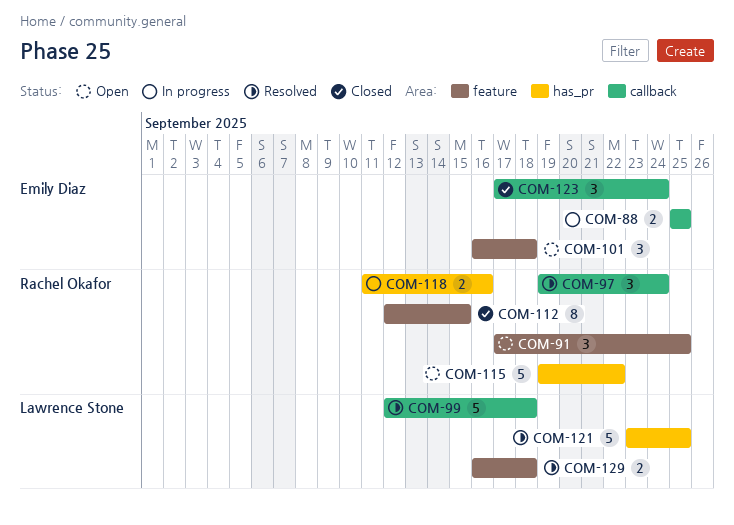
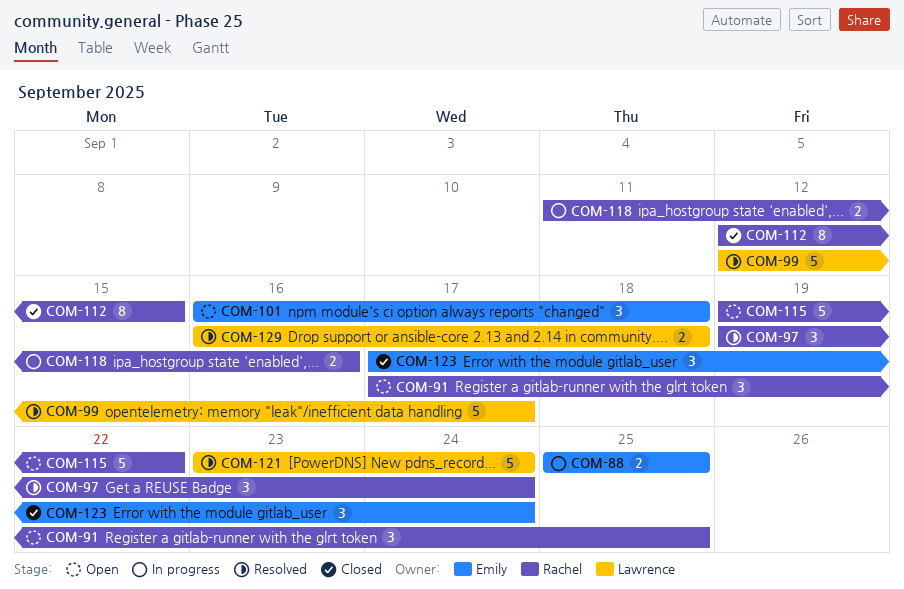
COM-99, due: Sep 18 -> Sep 17
COM-121, due: Sep 25 -> Sep 24

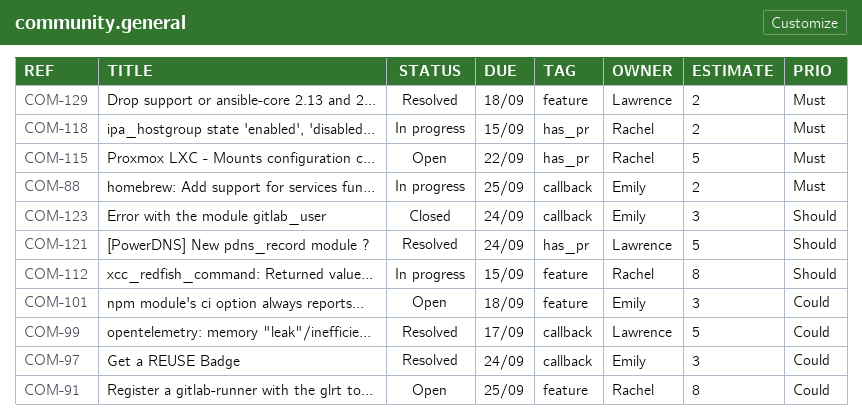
COM-91, estimate: 3 -> 8
COM-97, owner: Rachel -> Emily
COM-112, status: Closed -> In progress
COM-118, due: Sep 16 -> Sep 15

